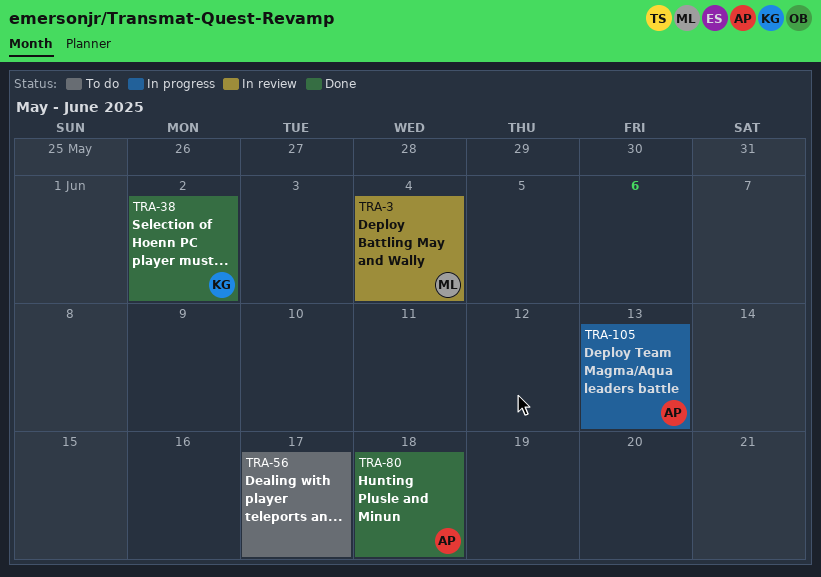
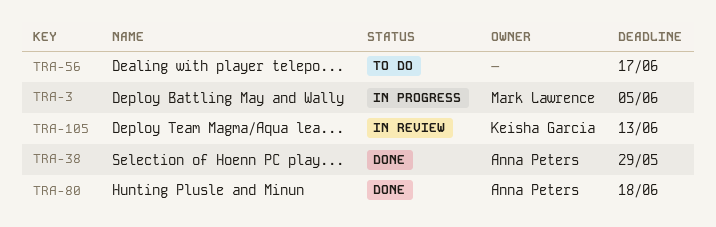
TRA-3, status: In review -> In progress
TRA-3, due: Jun 4 -> Jun 5
TRA-38, owner: Keisha Garcia -> Anna Peters
TRA-38, due: Jun 2 -> May 29
TRA-105, status: In progress -> In review
TRA-105, owner: Anna Peters -> Keisha Garcia

